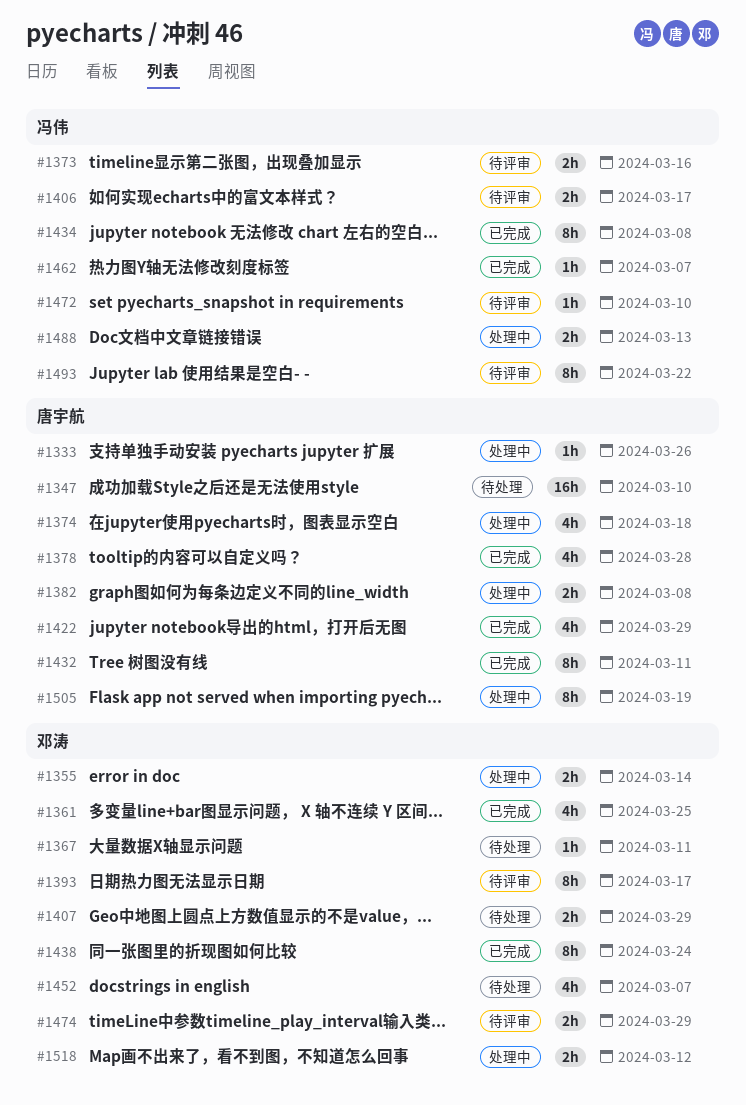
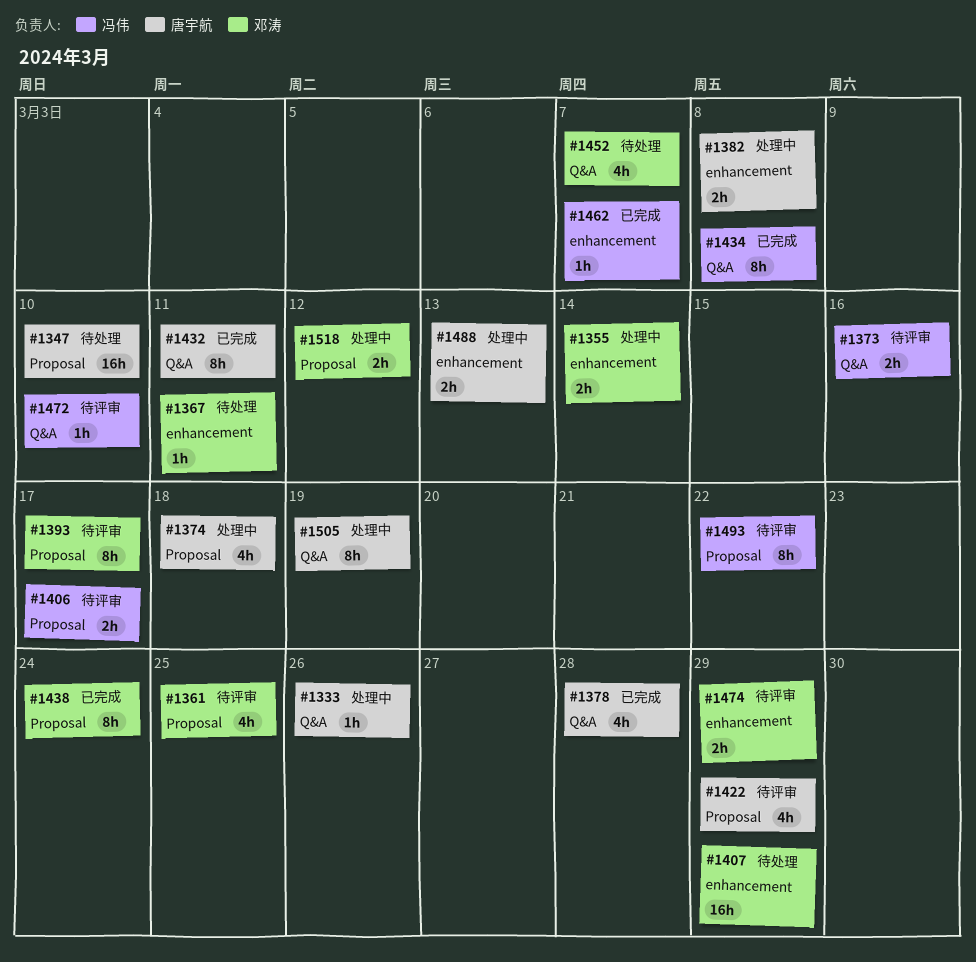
#1361, status: 已完成 -> 待评审
#1407, estimate: 2h -> 16h
#1422, status: 已完成 -> 待评审
#1488, owner: 冯伟 -> 唐宇航

